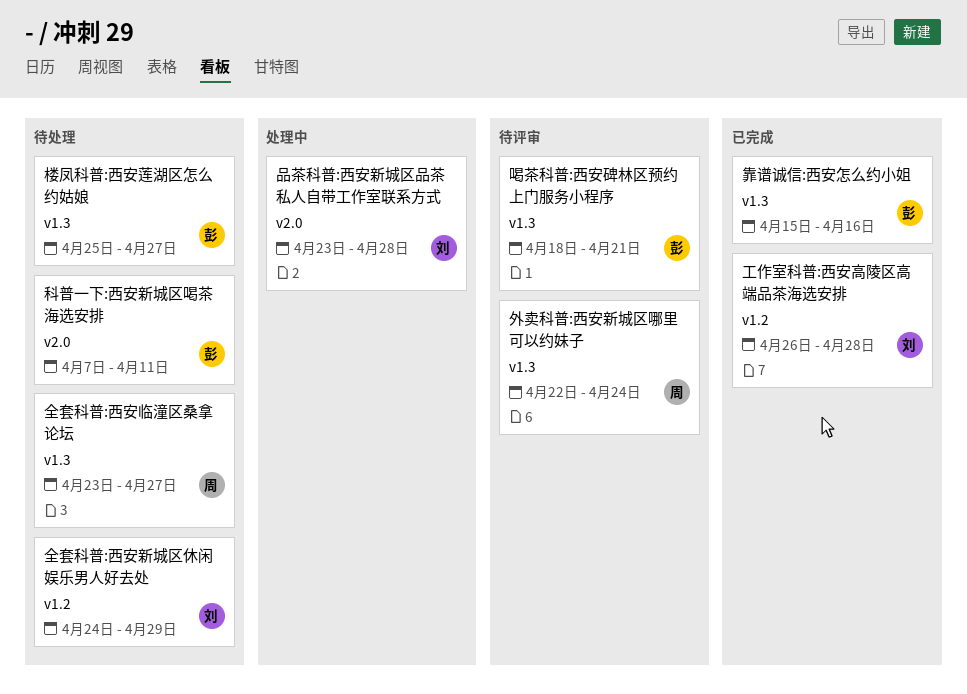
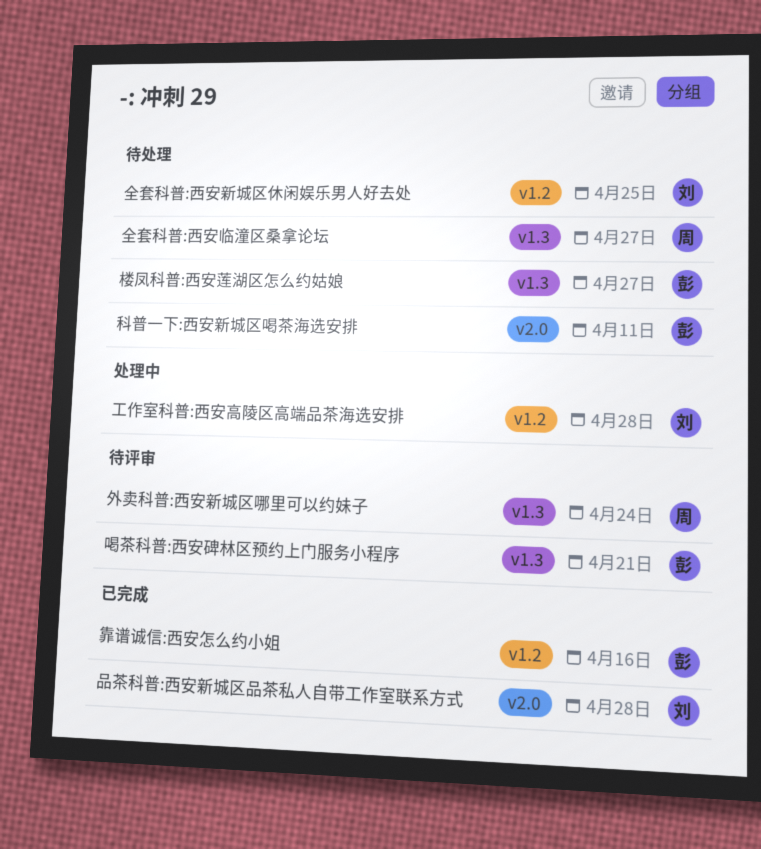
全套科普:西安新城区休闲娱乐男人好去处, due: Apr 29 -> Apr 25
品茶科普:西安新城区品茶私人自带工作室联系方式, status: 处理中 -> 已完成
工作室科普:西安高陵区高端品茶海选安排, status: 已完成 -> 处理中
靠谱诚信:西安怎么约小姐, label: v1.3 -> v1.2

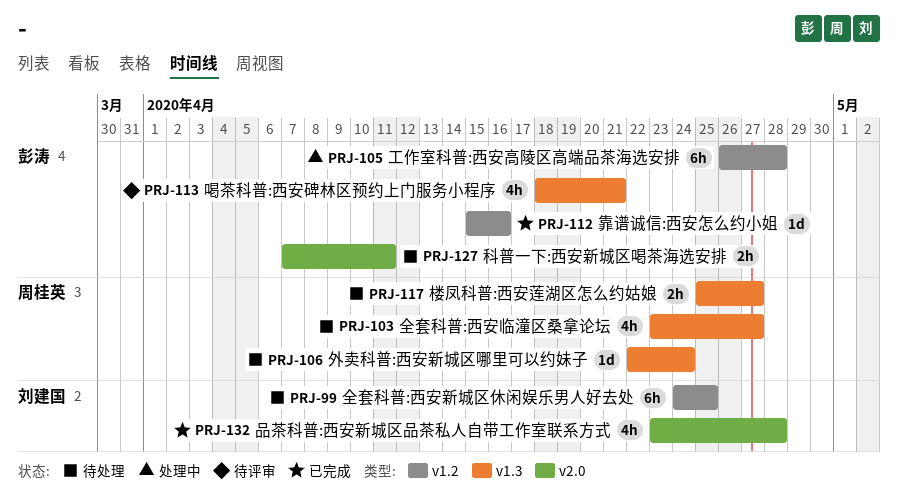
外卖科普:西安新城区哪里可以约妹子, status: 待评审 -> 待处理
工作室科普:西安高陵区高端品茶海选安排, owner: 刘建国 -> 彭涛
楼凤科普:西安莲湖区怎么约姑娘, owner: 彭涛 -> 周桂英

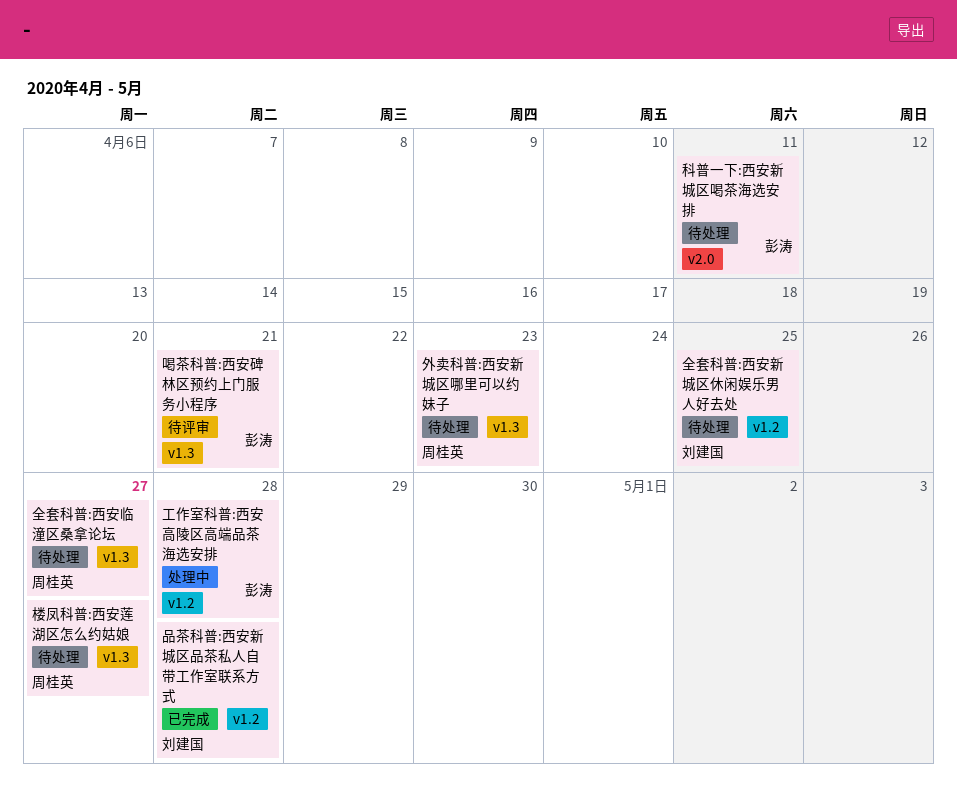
品茶科普:西安新城区品茶私人自带工作室联系方式, label: v2.0 -> v1.2
外卖科普:西安新城区哪里可以约妹子, due: Apr 24 -> Apr 23
靠谱诚信:西安怎么约小姐: present -> none

